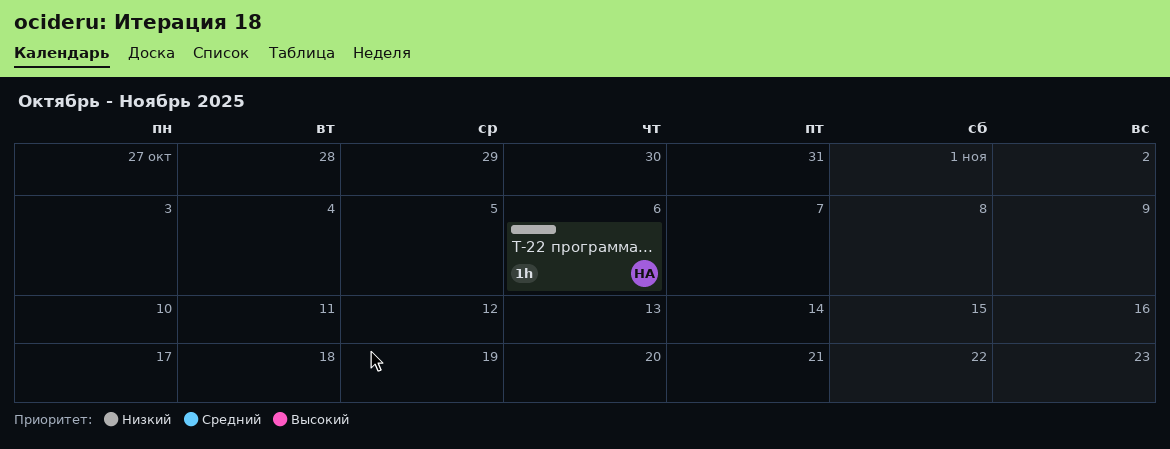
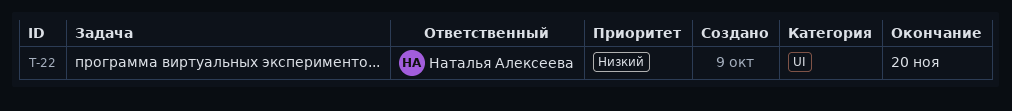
T-22, due: Nov 6 -> Nov 20

